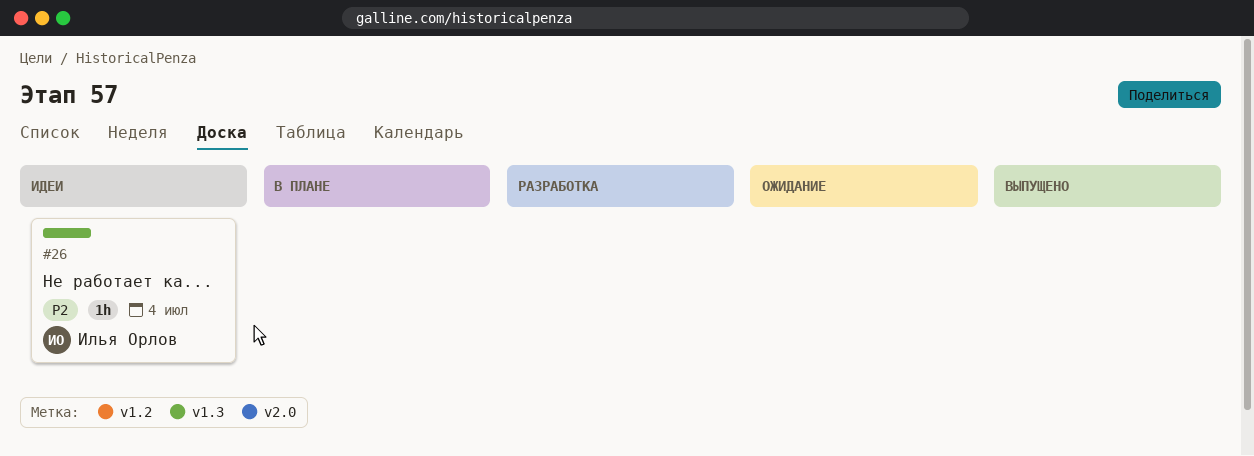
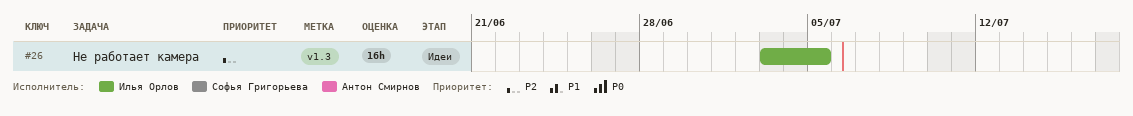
#26, estimate: 1h -> 16h
#26, due: Jul 4 -> Jul 5

